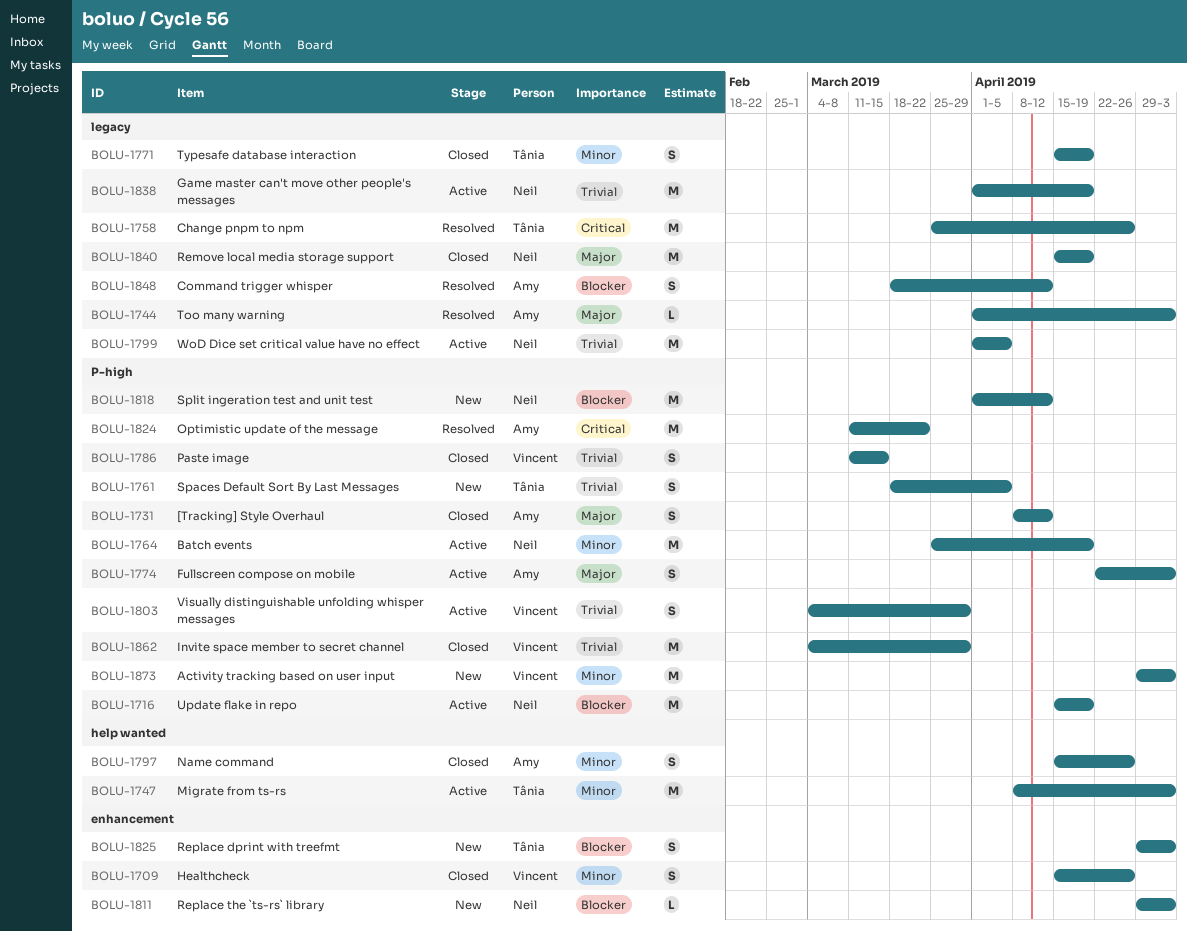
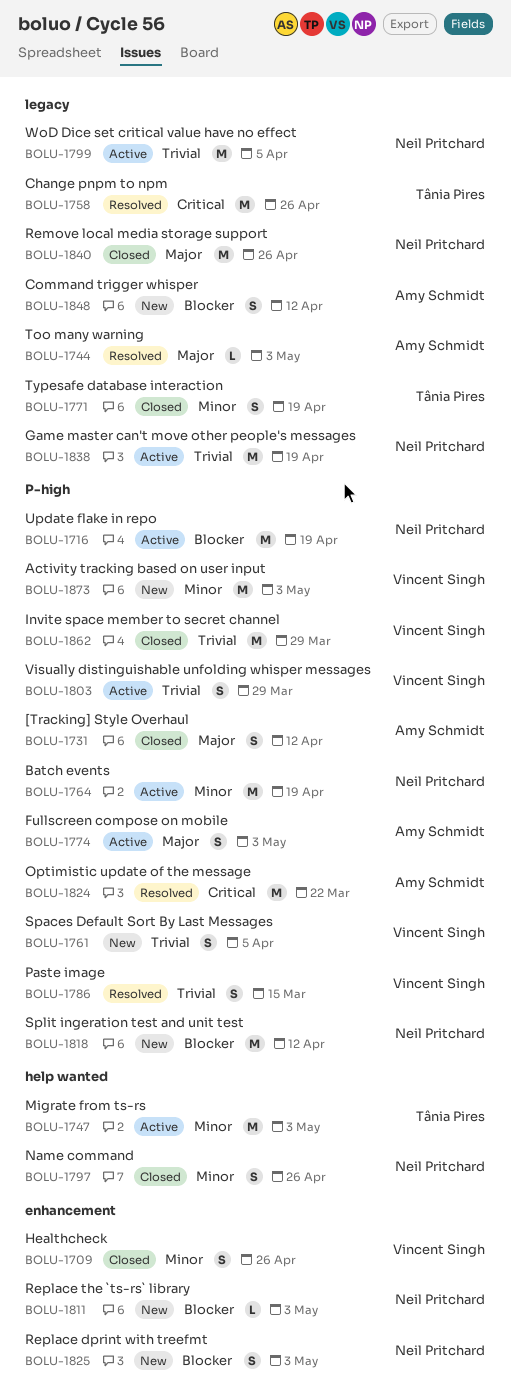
BOLU-1761, owner: Tânia Pires -> Vincent Singh
BOLU-1786, status: Closed -> Resolved
BOLU-1797, owner: Amy Schmidt -> Neil Pritchard
BOLU-1825, owner: Tânia Pires -> Neil Pritchard
BOLU-1840, due: Apr 19 -> Apr 26
BOLU-1848, status: Resolved -> New

